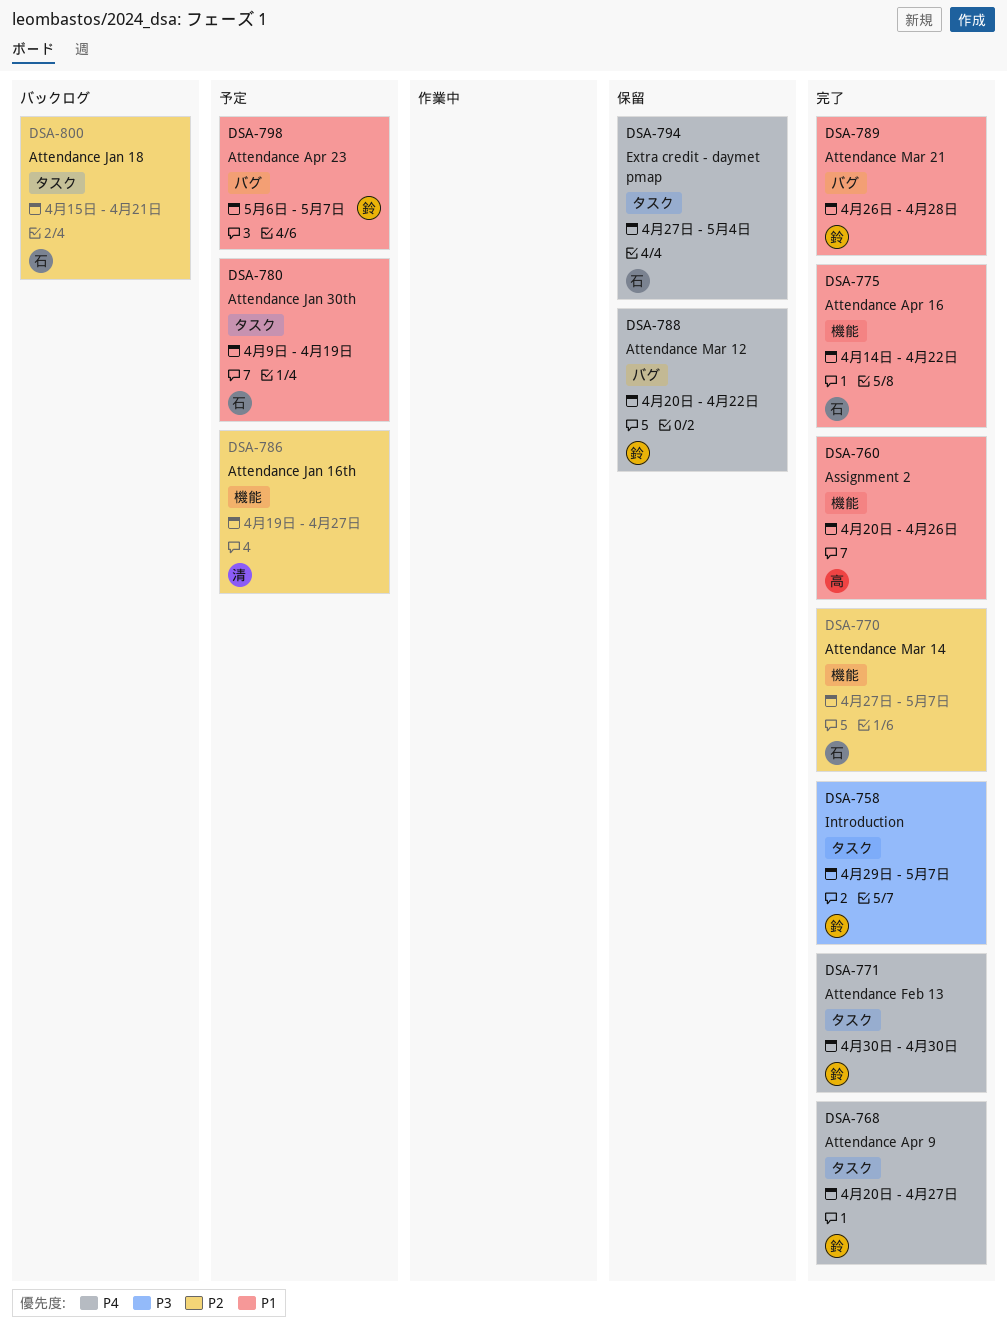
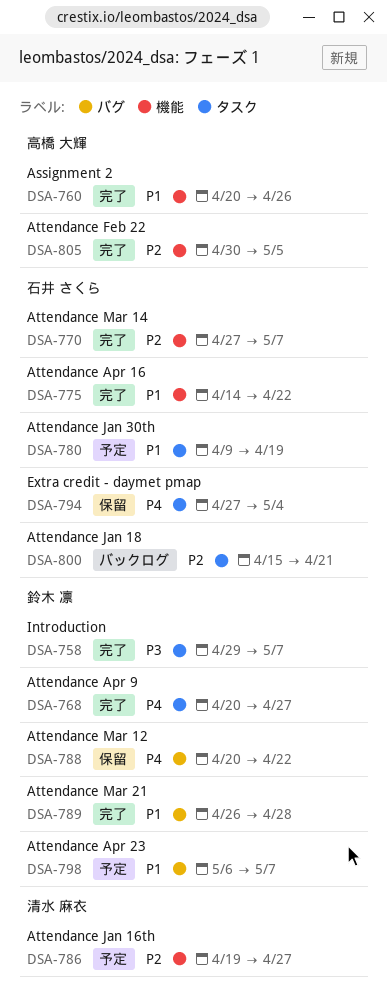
DSA-771: present -> none
DSA-805: none -> present

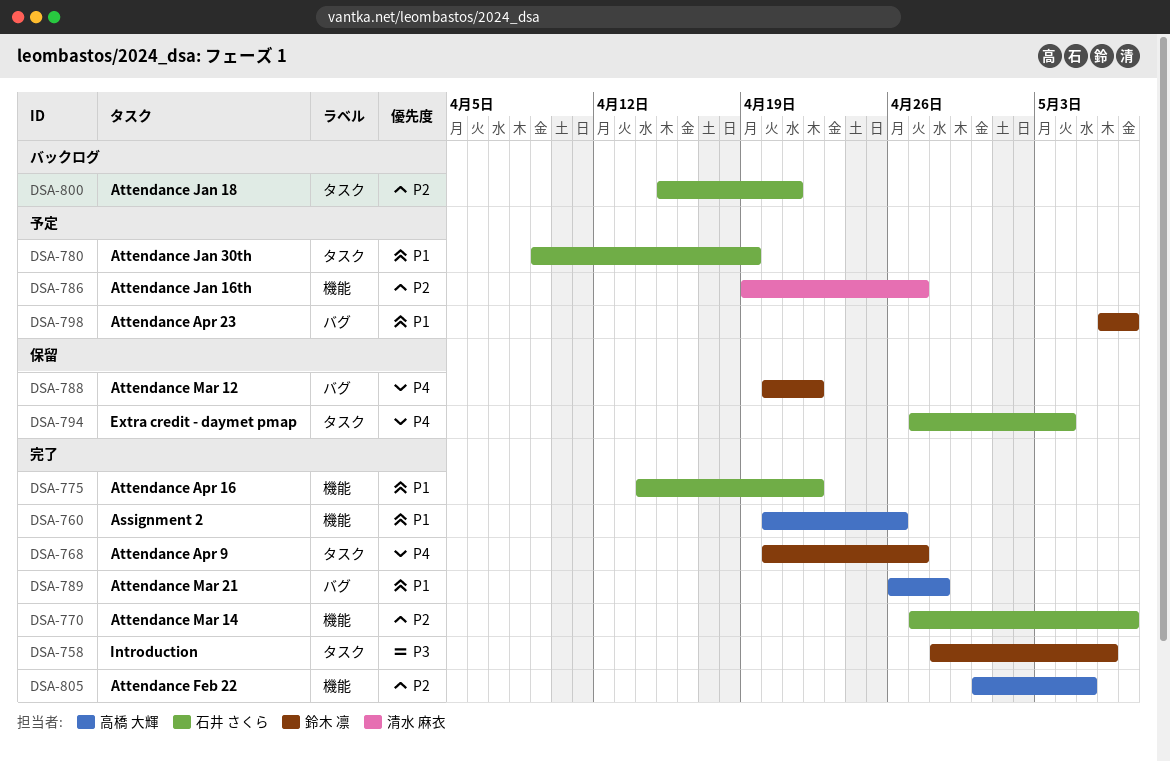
DSA-758, start: Apr 29 -> Apr 28
DSA-758, due: May 7 -> May 6
DSA-789, owner: 鈴木 凛 -> 高橋 大輝

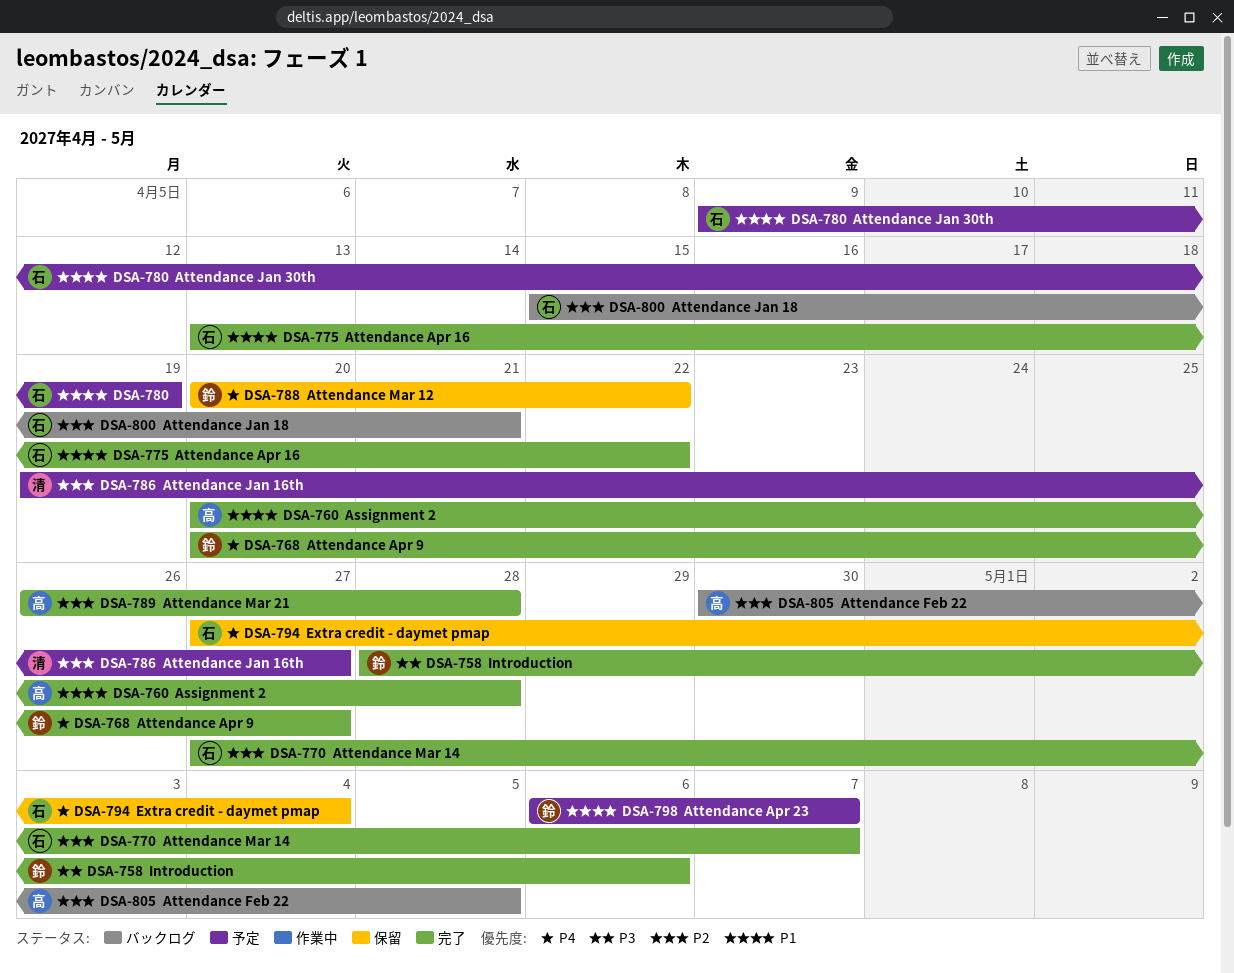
DSA-760, due: Apr 26 -> Apr 28
DSA-775, start: Apr 14 -> Apr 13
DSA-789, priority: P1 -> P2
DSA-805, status: 完了 -> バックログ

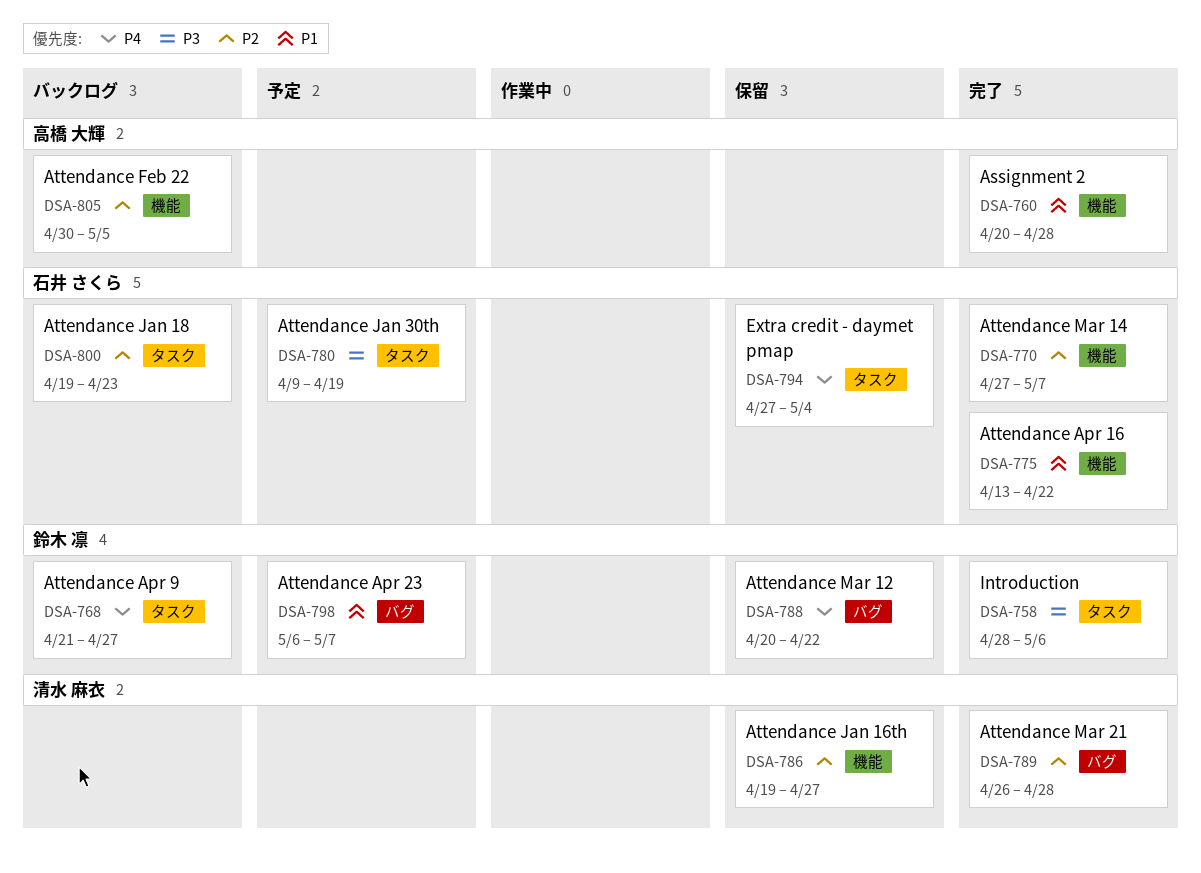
DSA-768, status: 完了 -> バックログ
DSA-768, start: Apr 20 -> Apr 21
DSA-780, priority: P1 -> P3
DSA-786, status: 予定 -> 保留
DSA-789, owner: 高橋 大輝 -> 清水 麻衣
DSA-800, start: Apr 15 -> Apr 19
DSA-800, due: Apr 21 -> Apr 23

